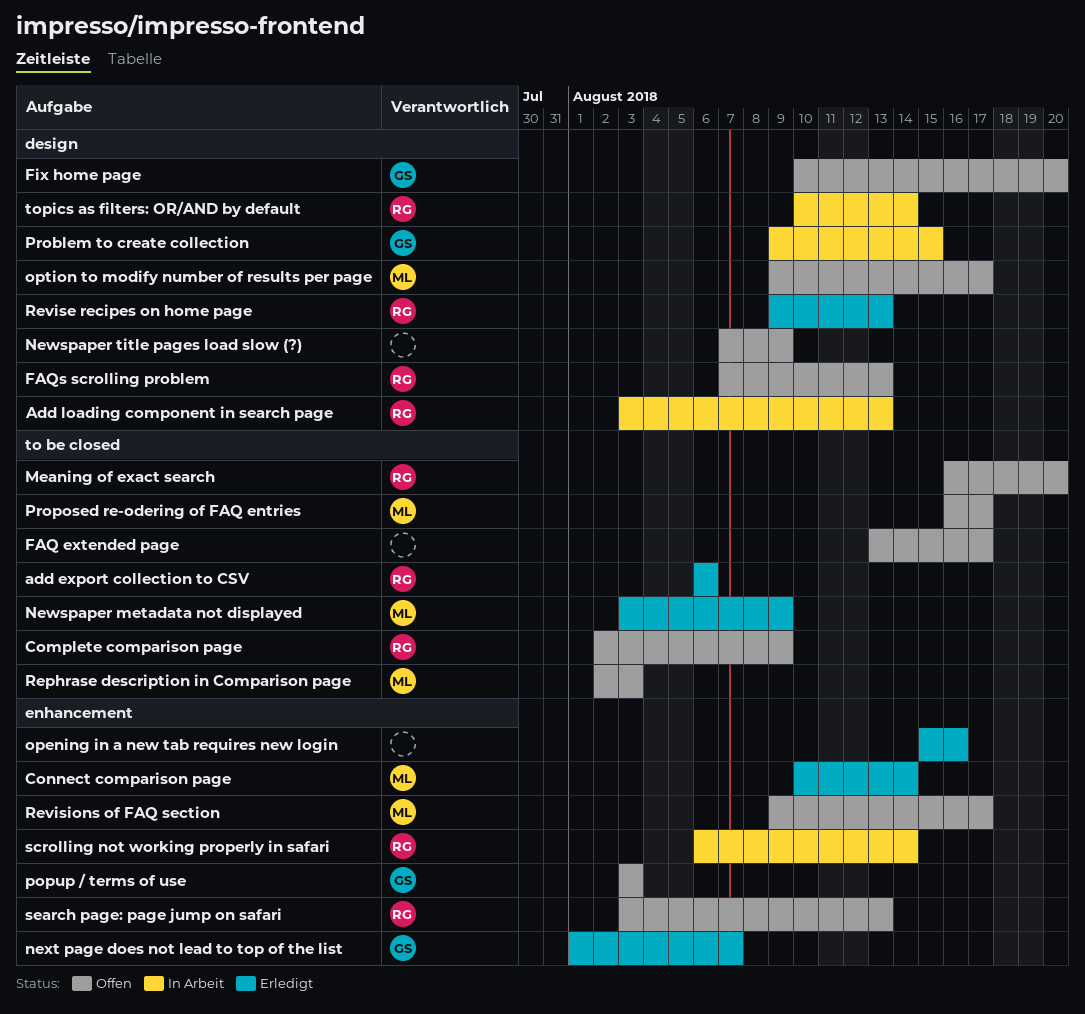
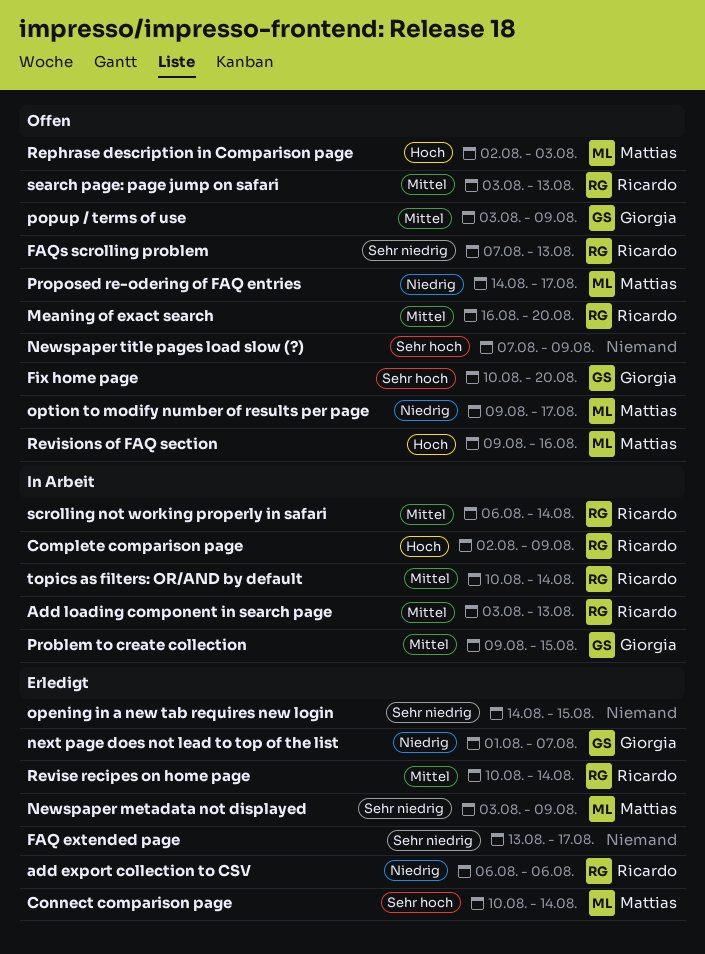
Complete comparison page, status: Offen -> In Arbeit
FAQ extended page, status: Offen -> Erledigt
opening in a new tab requires new login, start: Aug 15 -> Aug 14
opening in a new tab requires new login, due: Aug 16 -> Aug 15
popup / terms of use, due: Aug 3 -> Aug 9
Proposed re-odering of FAQ entries, start: Aug 16 -> Aug 14
Revise recipes on home page, start: Aug 9 -> Aug 10
Revise recipes on home page, due: Aug 13 -> Aug 14
Revisions of FAQ section, due: Aug 17 -> Aug 16

